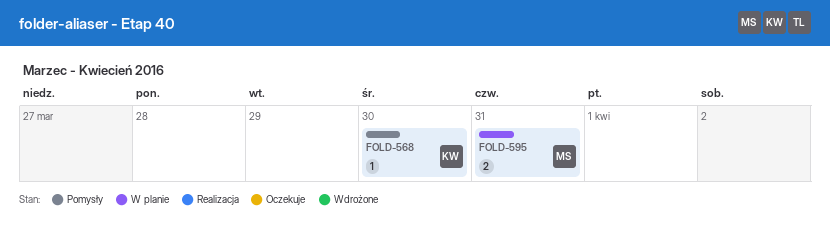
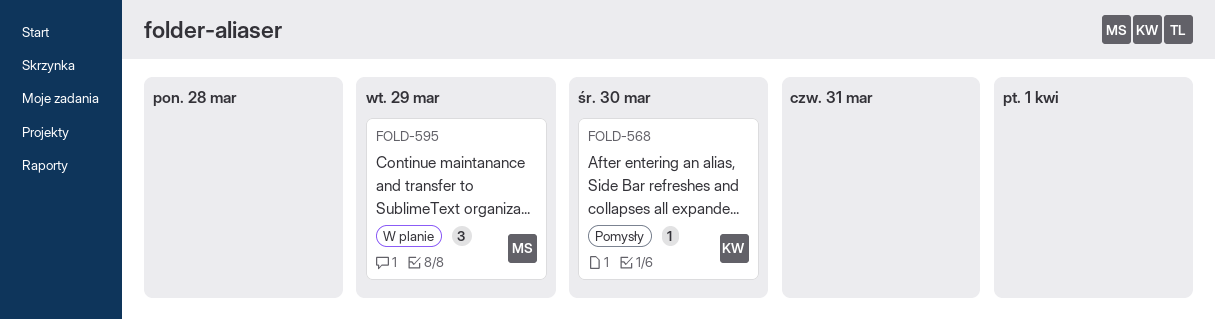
FOLD-595, estimate: 2 -> 3
FOLD-595, due: Mar 31 -> Mar 29

